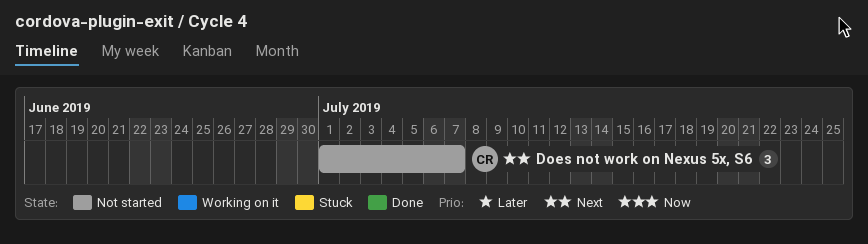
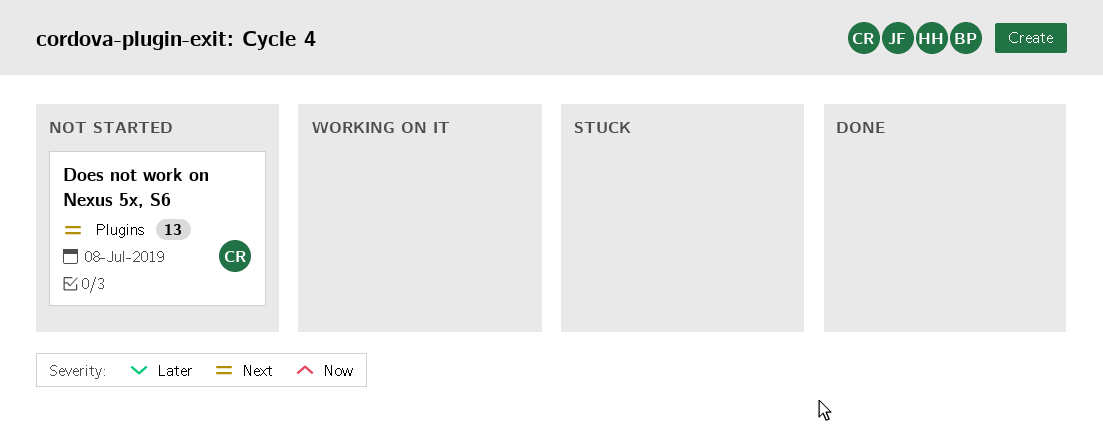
Does not work on Nexus 5x, S6, estimate: 3 -> 13
Does not work on Nexus 5x, S6, due: Jul 7 -> Jul 8

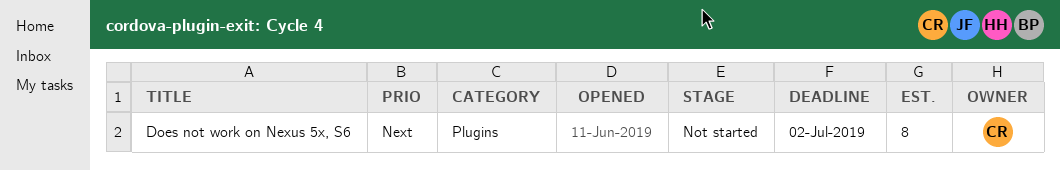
Does not work on Nexus 5x, S6, estimate: 13 -> 8
Does not work on Nexus 5x, S6, due: Jul 8 -> Jul 2

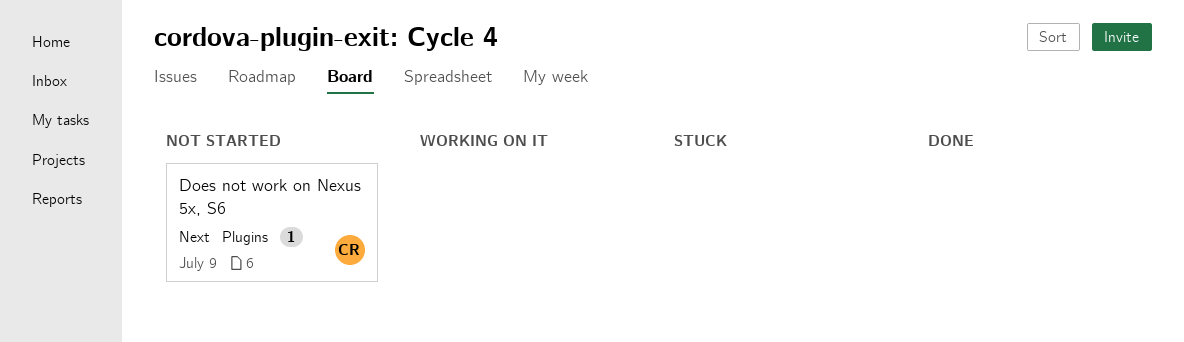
Does not work on Nexus 5x, S6, estimate: 8 -> 1
Does not work on Nexus 5x, S6, due: Jul 2 -> Jul 9

